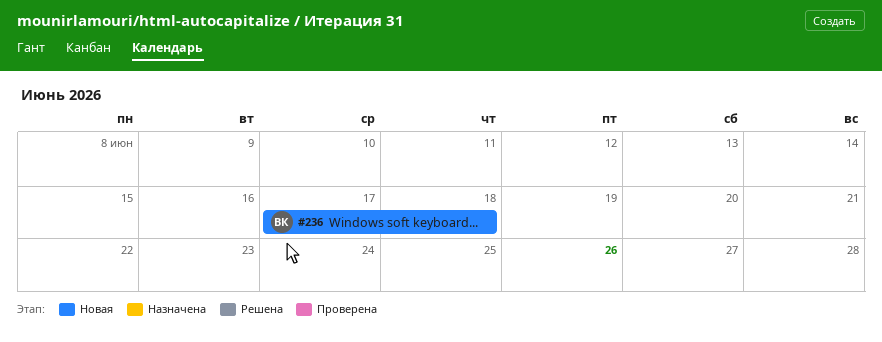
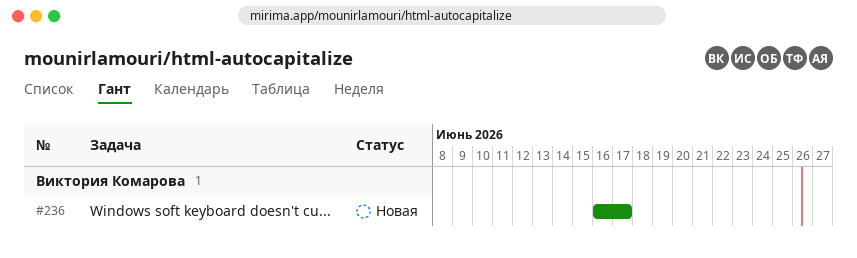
#236, start: Jun 17 -> Jun 16
#236, due: Jun 18 -> Jun 17

